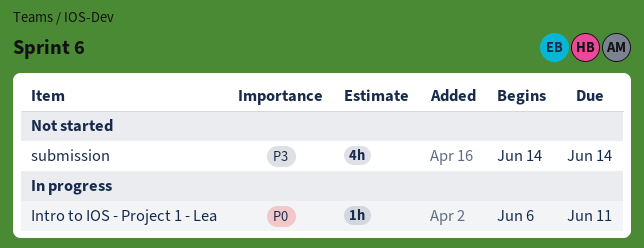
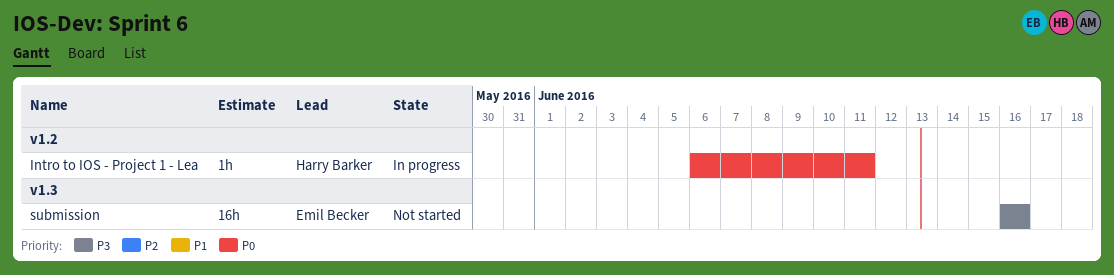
submission, estimate: 4h -> 16h
submission, start: Jun 14 -> Jun 16
submission, due: Jun 14 -> Jun 16

